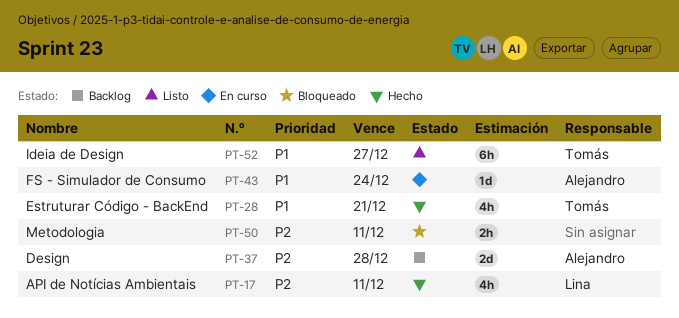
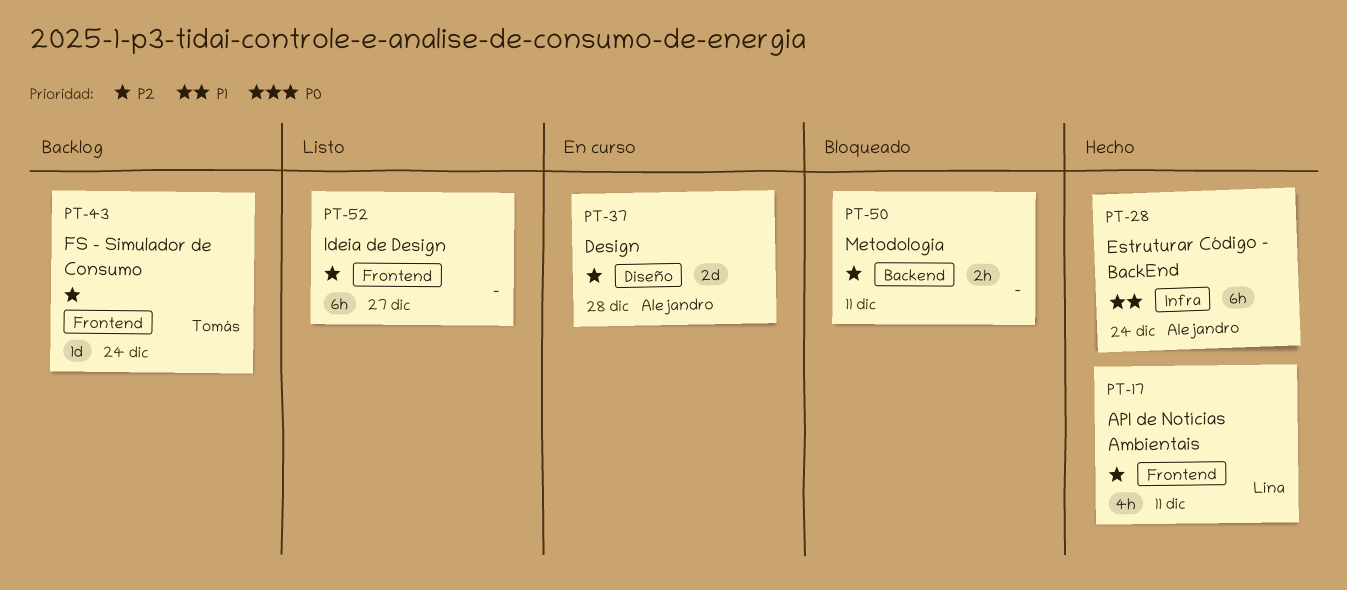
PT-28, owner: Tomás -> Alejandro
PT-28, estimate: 4h -> 6h
PT-28, due: Dec 21 -> Dec 24
PT-37, status: Backlog -> En curso
PT-43, status: En curso -> Backlog
PT-43, owner: Alejandro -> Tomás
PT-43, priority: P1 -> P2
PT-52, owner: Tomás -> none
PT-52, priority: P1 -> P2

